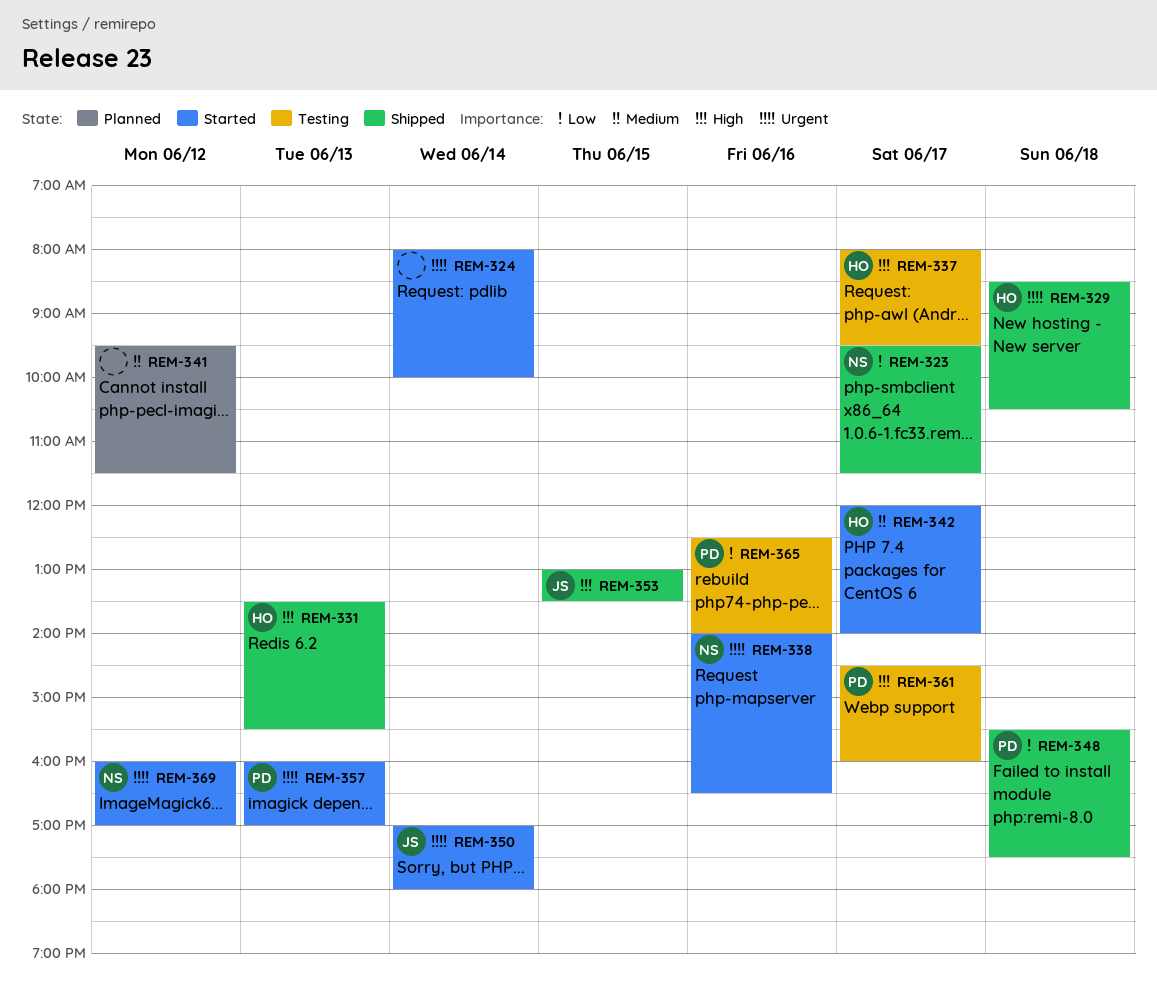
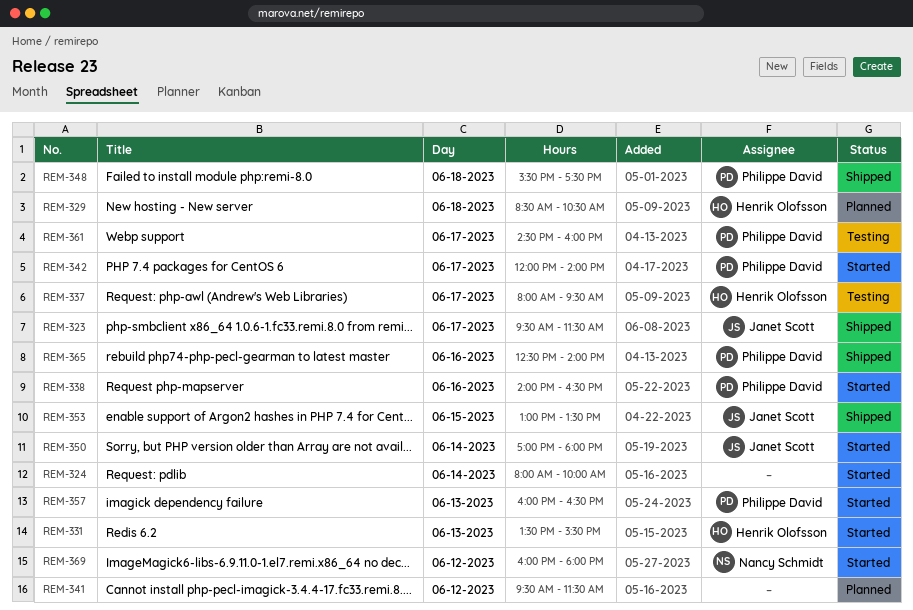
REM-323, owner: Nancy Schmidt -> Janet Scott
REM-329, status: Shipped -> Planned
REM-331, status: Shipped -> Started
REM-338, owner: Nancy Schmidt -> Philippe David
REM-342, owner: Henrik Olofsson -> Philippe David
REM-357, ends: 17:00 -> 16:30
REM-365, status: Testing -> Shipped
REM-369, ends: 17:00 -> 18:00

